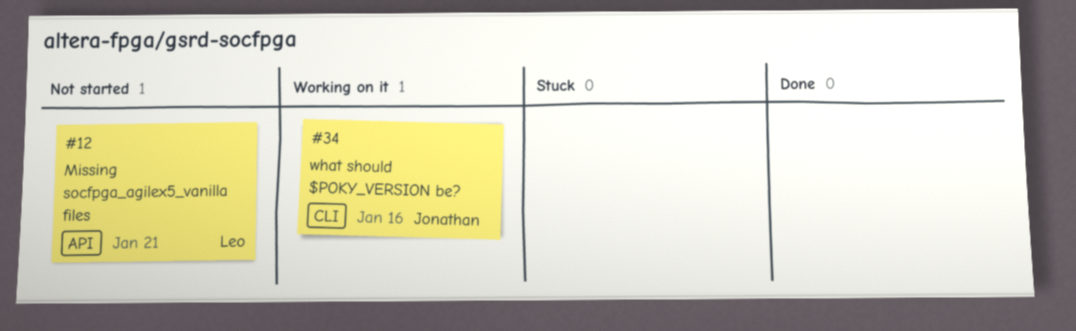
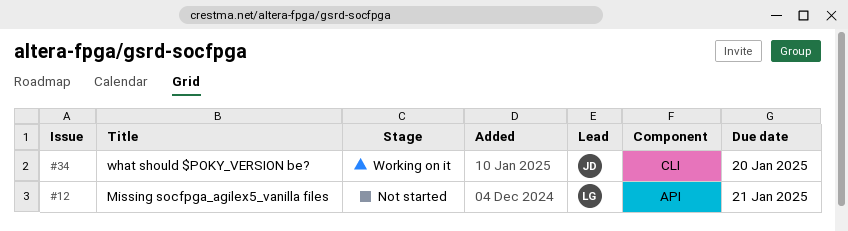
#34, due: Jan 16 -> Jan 20

